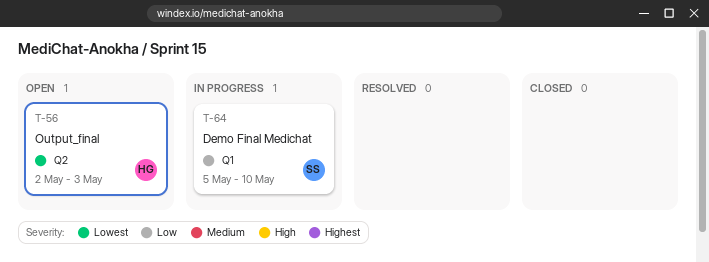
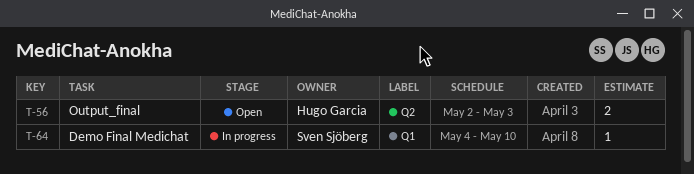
T-64, start: May 5 -> May 4

